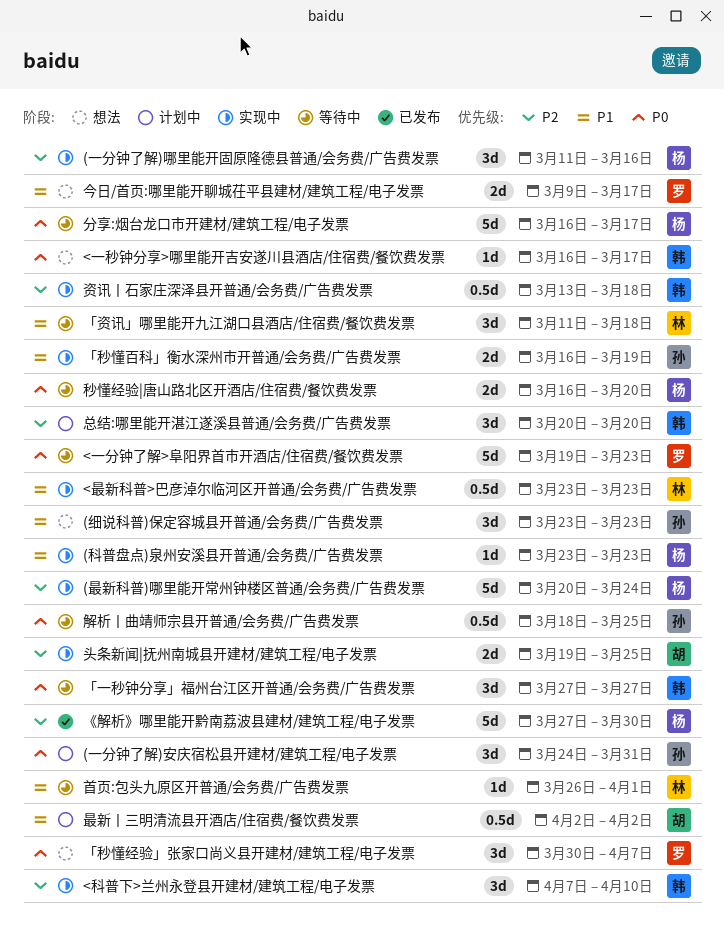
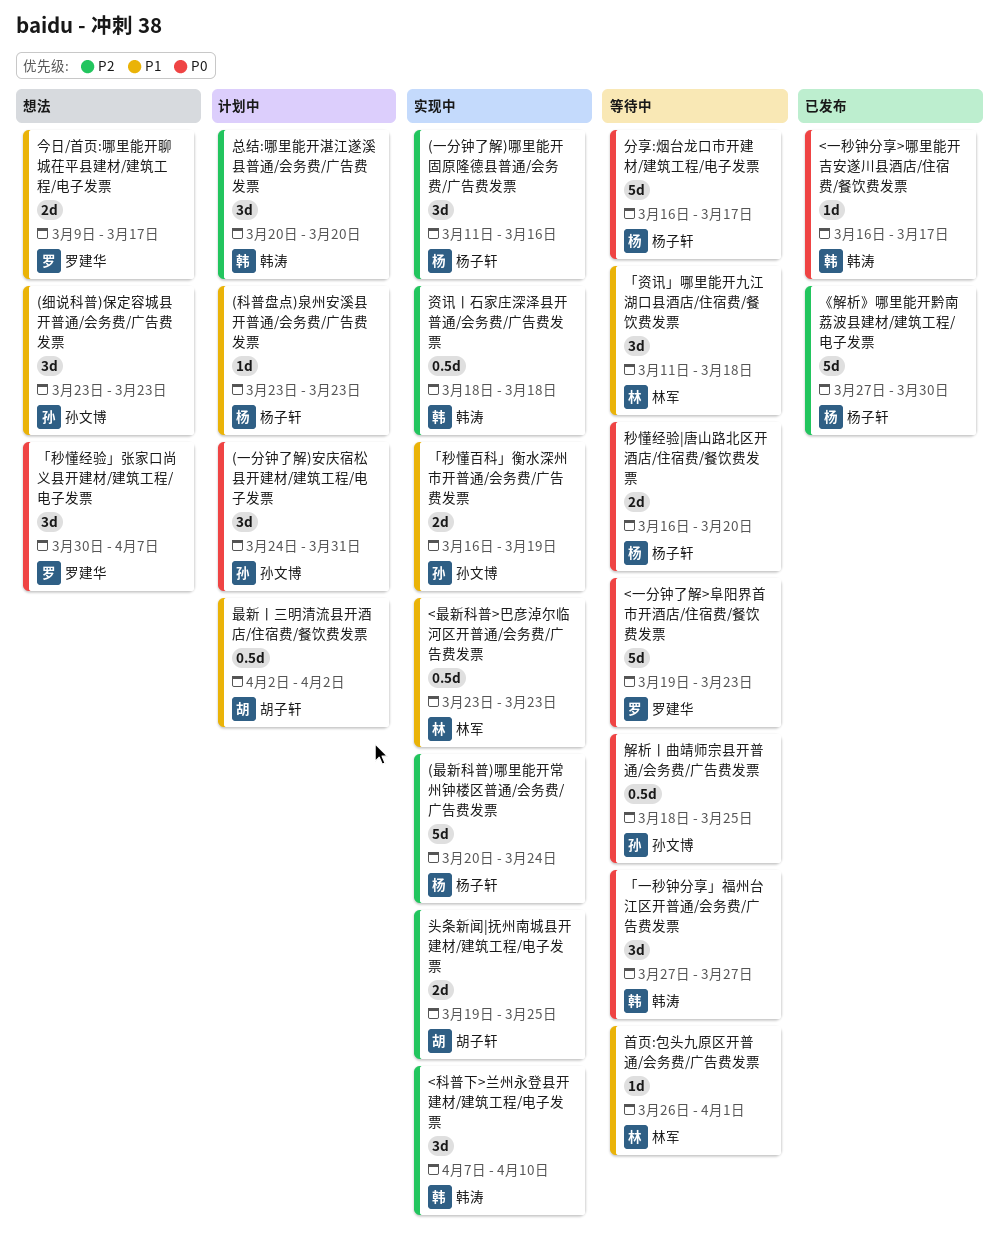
(科普盘点)泉州安溪县开普通/会务费/广告费发票, status: 实现中 -> 计划中
<一秒钟分享>哪里能开吉安遂川县酒店/住宿费/餐饮费发票, status: 想法 -> 已发布
资讯丨石家庄深泽县开普通/会务费/广告费发票, start: Mar 13 -> Mar 18

